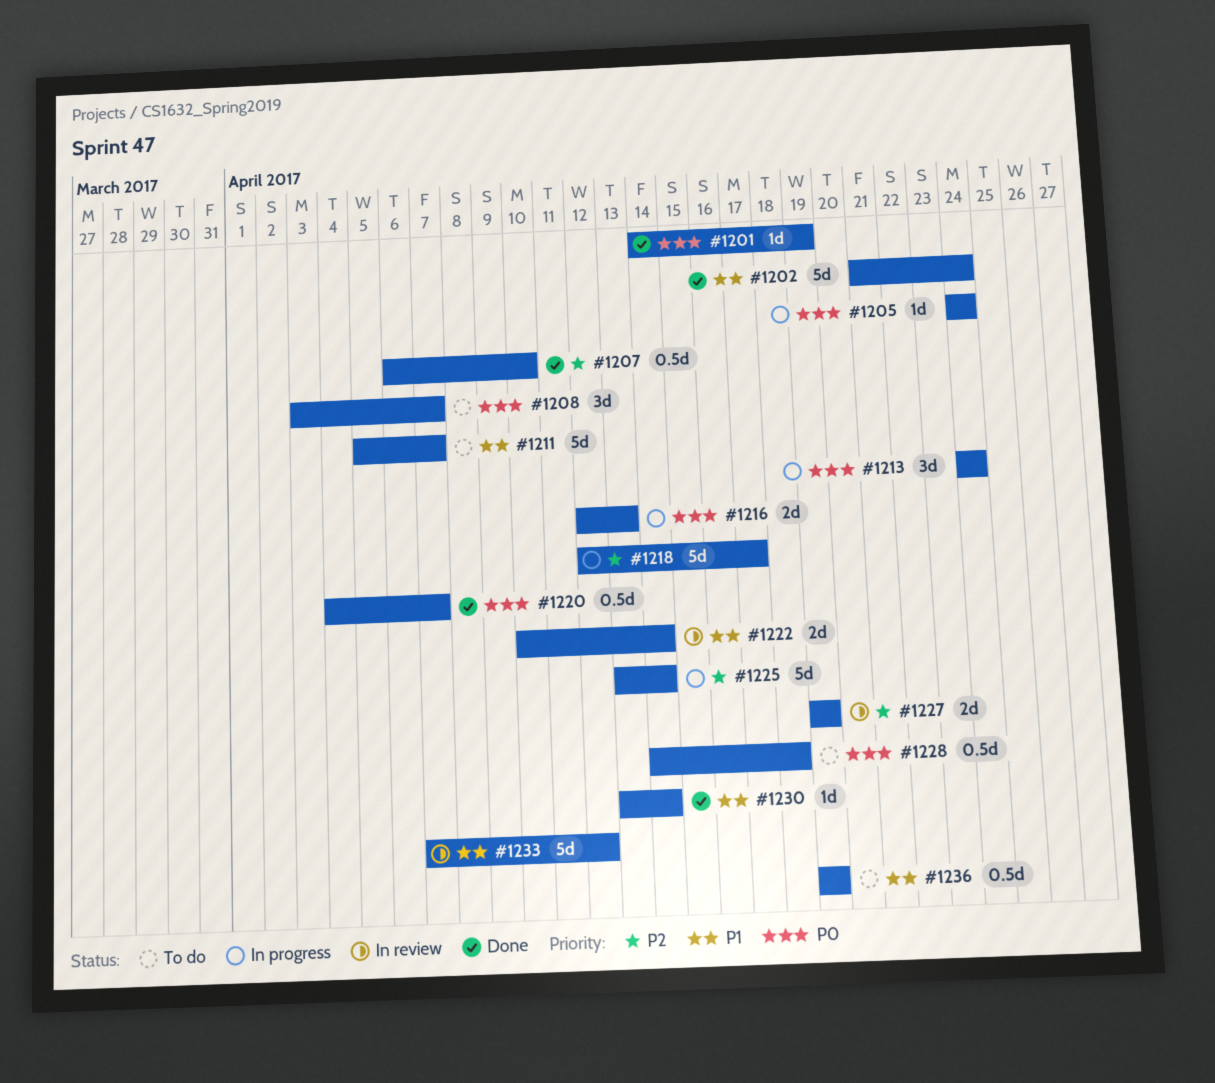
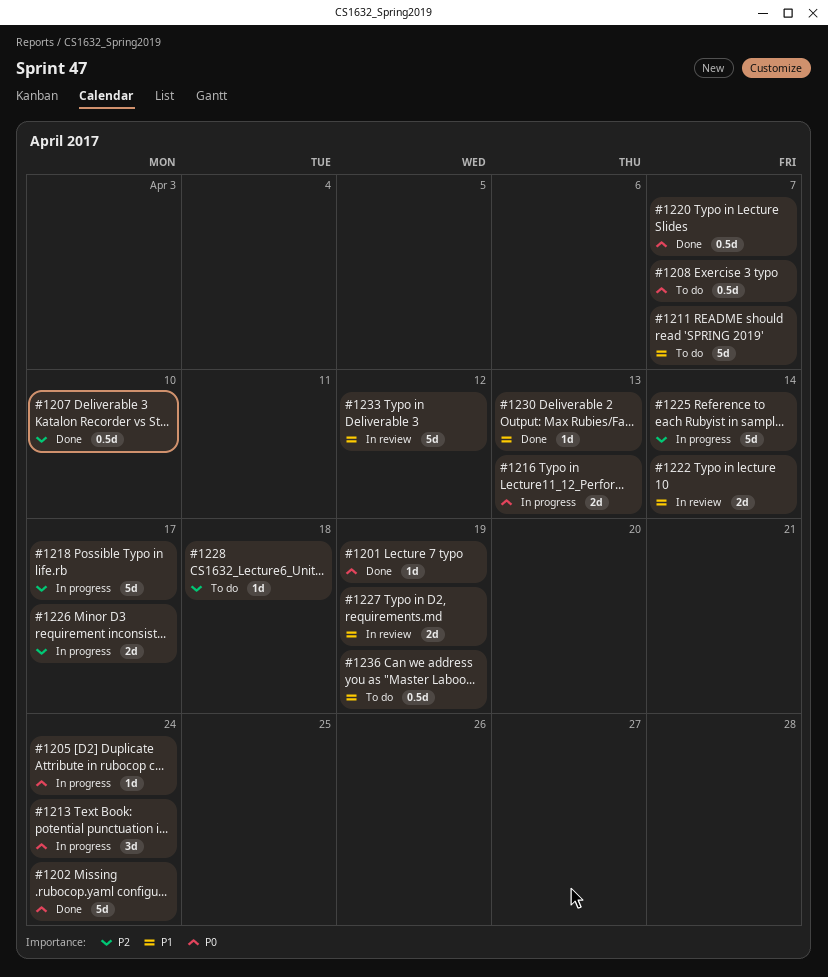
#1202, priority: P1 -> P0
#1208, estimate: 3d -> 0.5d
#1226: none -> present
#1227, priority: P2 -> P1
#1228, priority: P0 -> P2
#1228, estimate: 0.5d -> 1d
#1230, due: Apr 14 -> Apr 13

